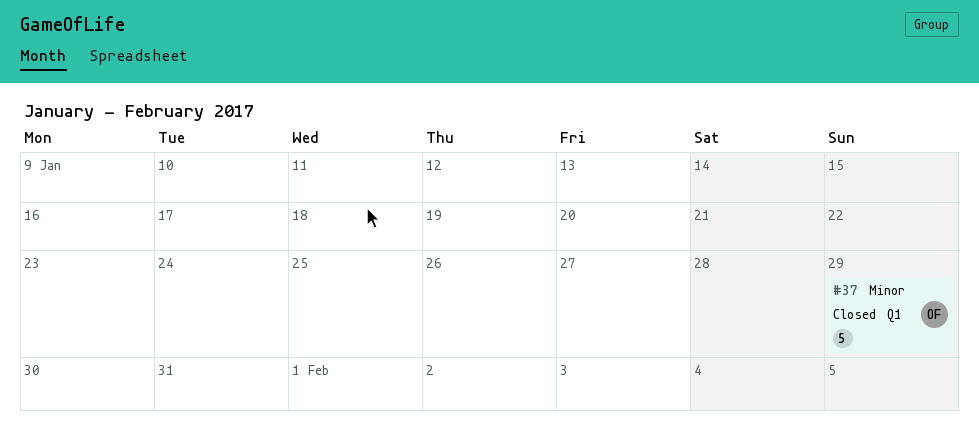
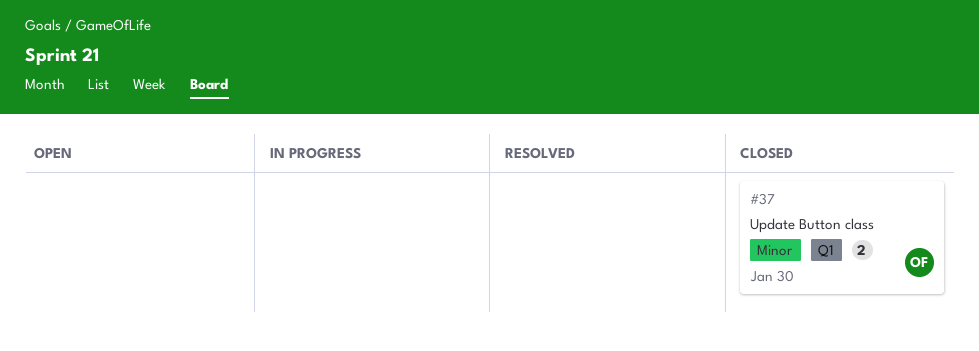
#37, estimate: 5 -> 2
#37, due: Jan 29 -> Jan 30

